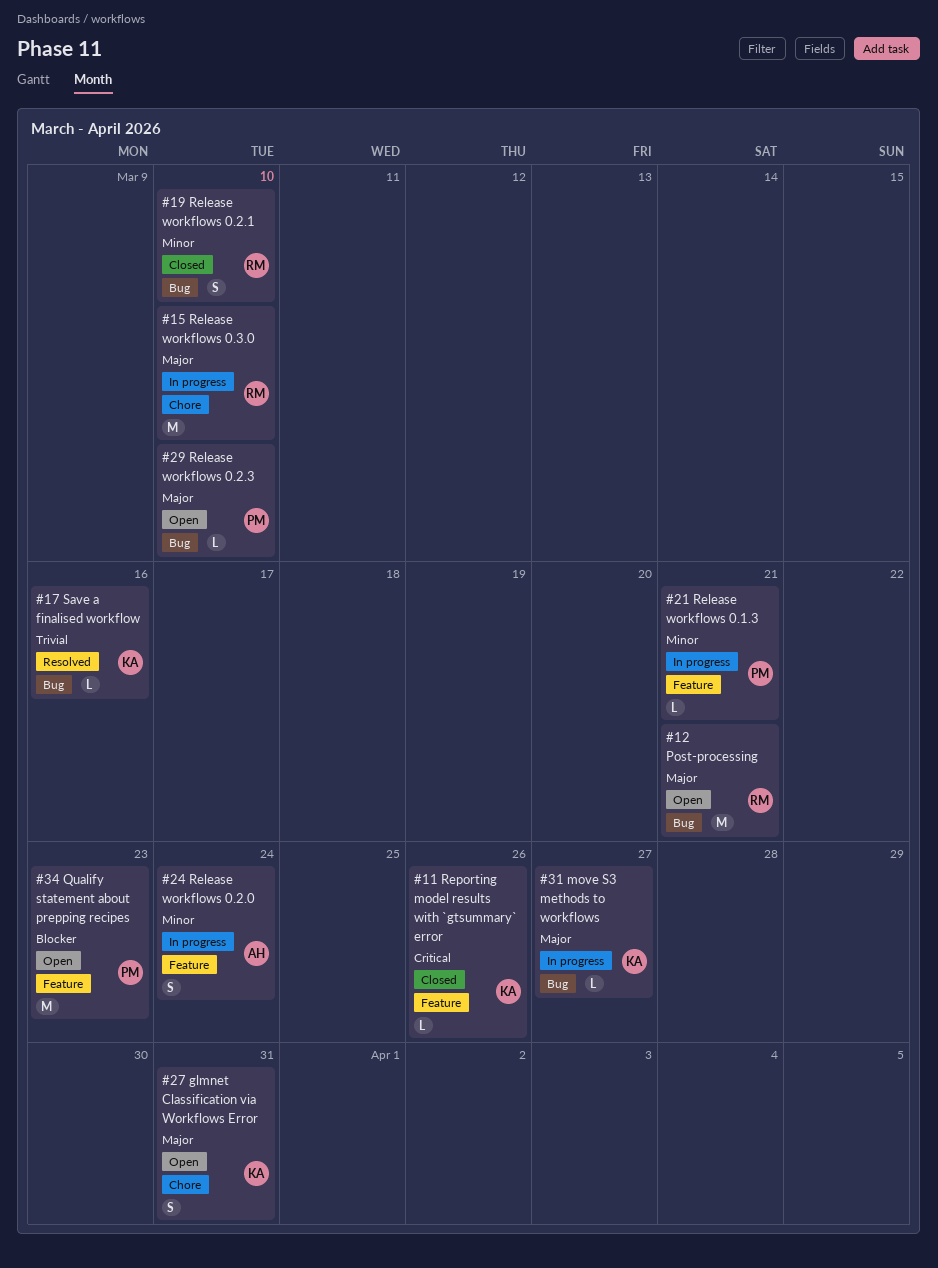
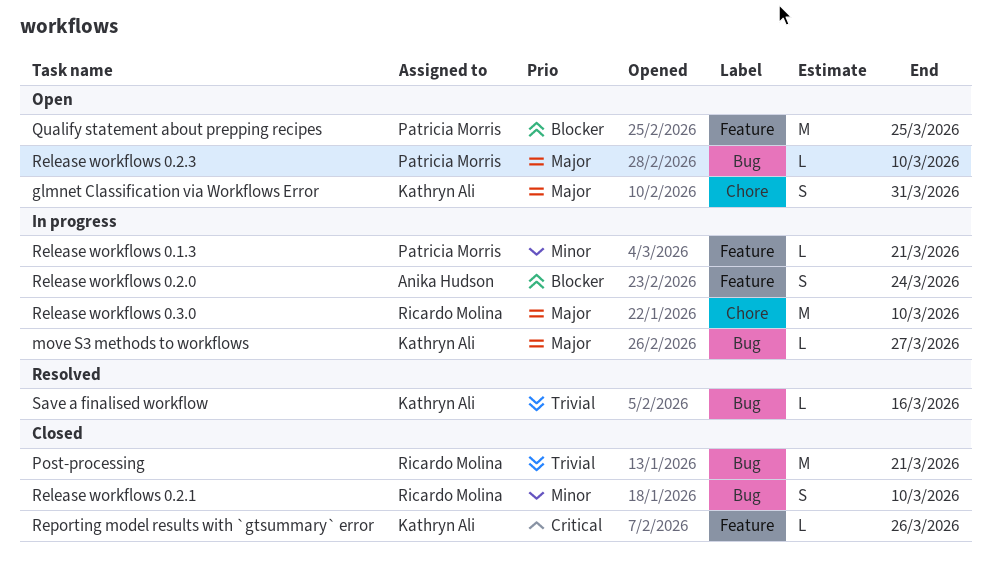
Post-processing, status: Open -> Closed
Post-processing, priority: Major -> Trivial
Qualify statement about prepping recipes, due: Mar 23 -> Mar 25
Release workflows 0.2.0, priority: Minor -> Blocker

